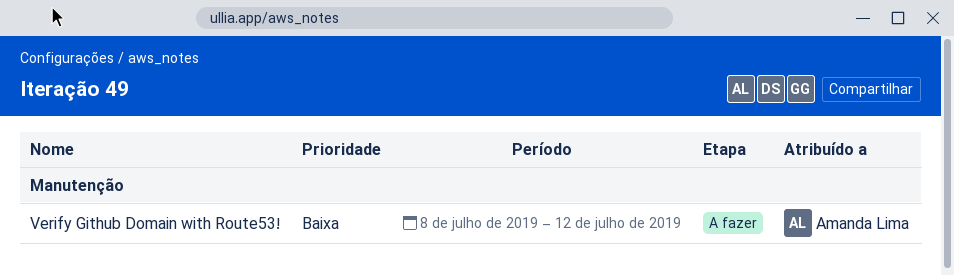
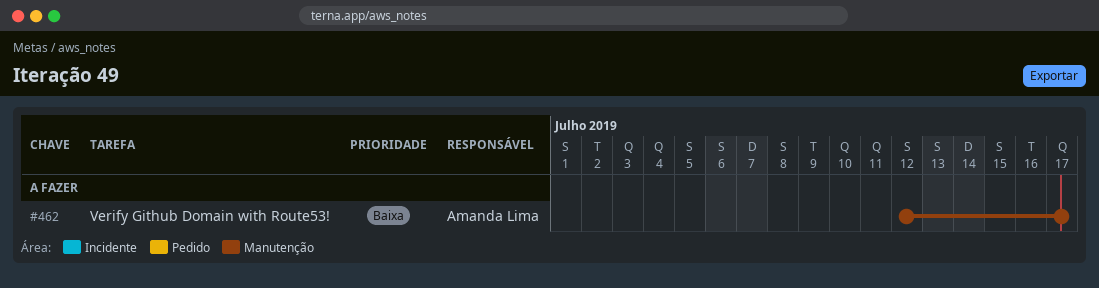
Verify Github Domain with Route53!, start: Jul 8 -> Jul 12
Verify Github Domain with Route53!, due: Jul 12 -> Jul 17

